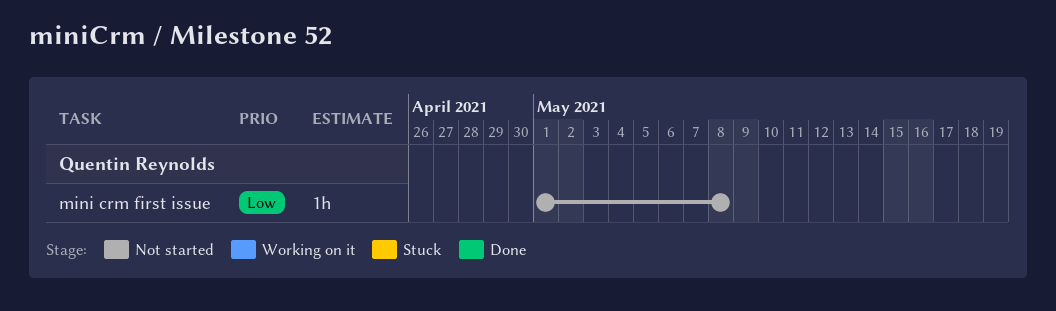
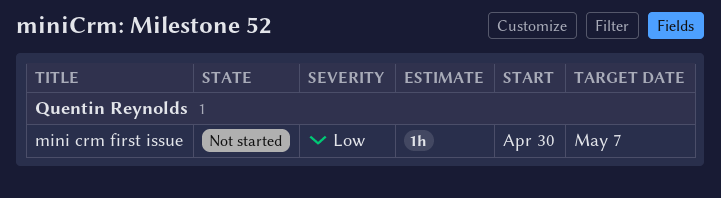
mini crm first issue, start: May 1 -> Apr 30
mini crm first issue, due: May 8 -> May 7

